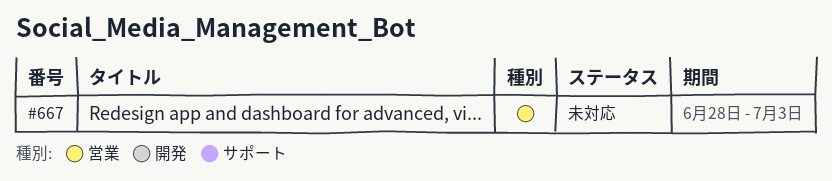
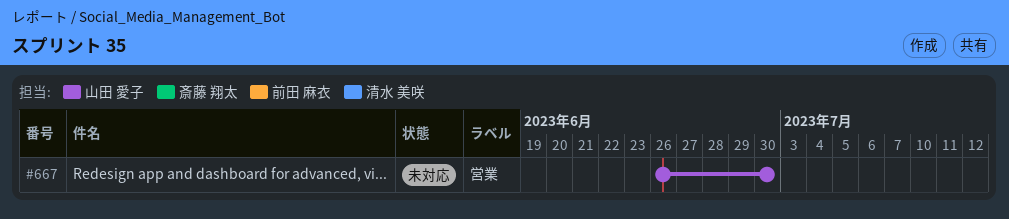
#667, start: Jun 28 -> Jun 26
#667, due: Jul 3 -> Jun 30

